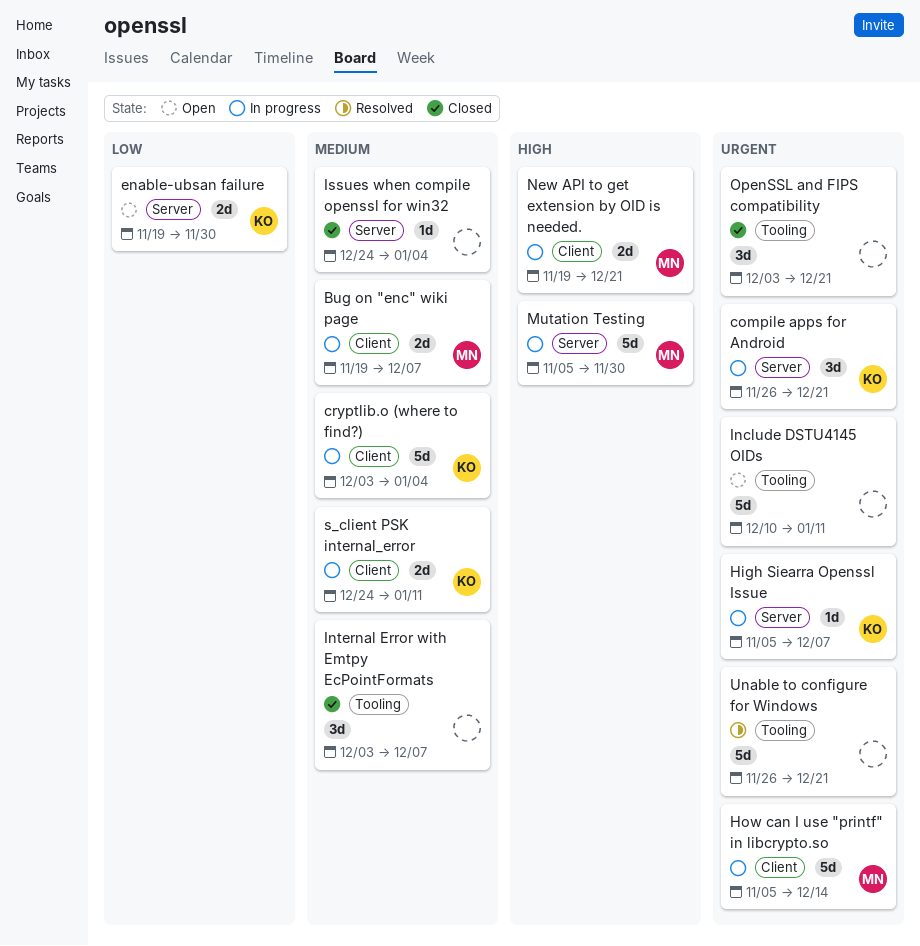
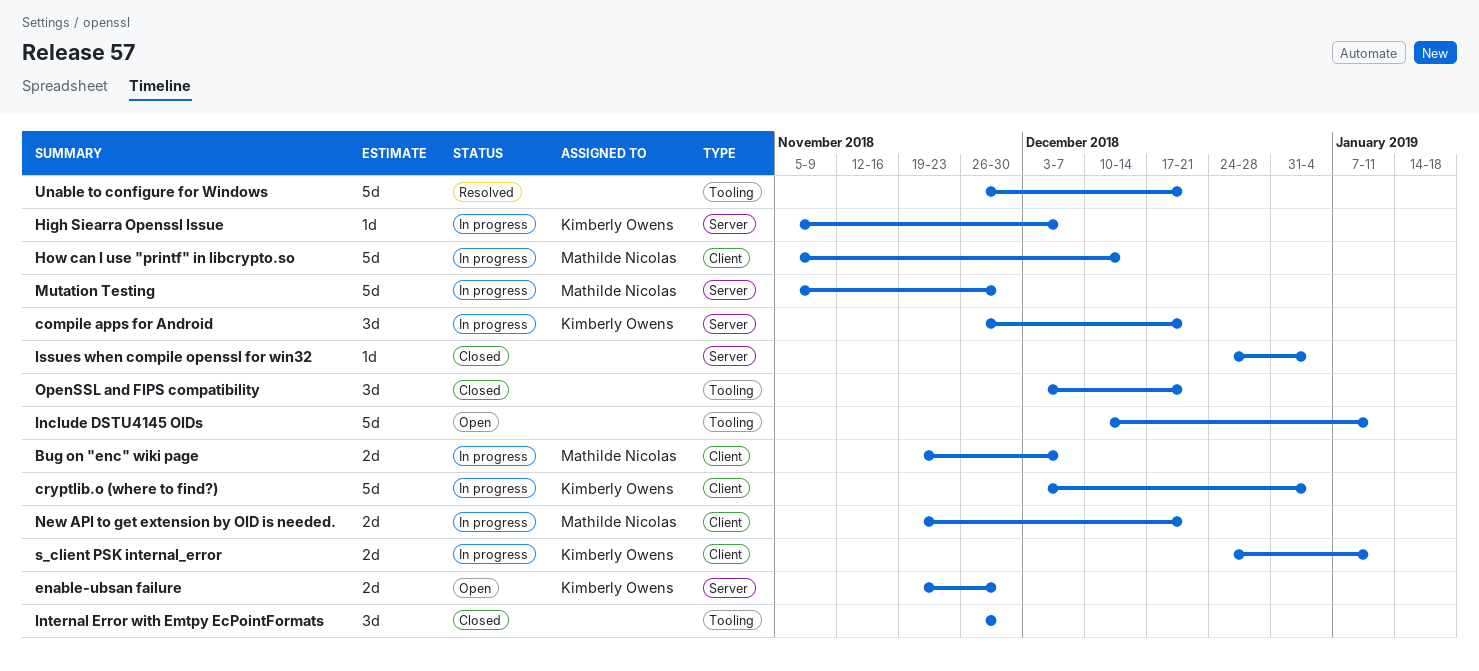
Internal Error with Emtpy EcPointFormats, start: Dec 3 -> Nov 26
Internal Error with Emtpy EcPointFormats, due: Dec 7 -> Nov 30

